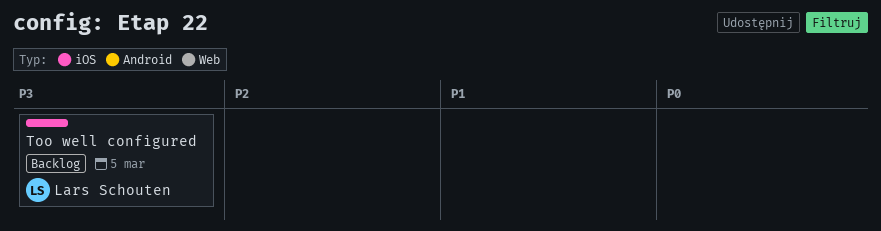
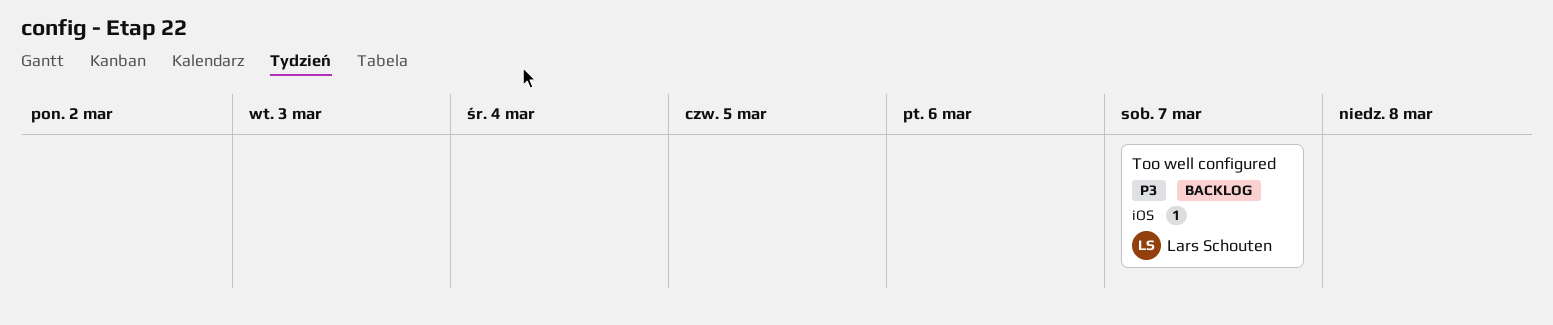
Too well configured, due: Mar 5 -> Mar 7

